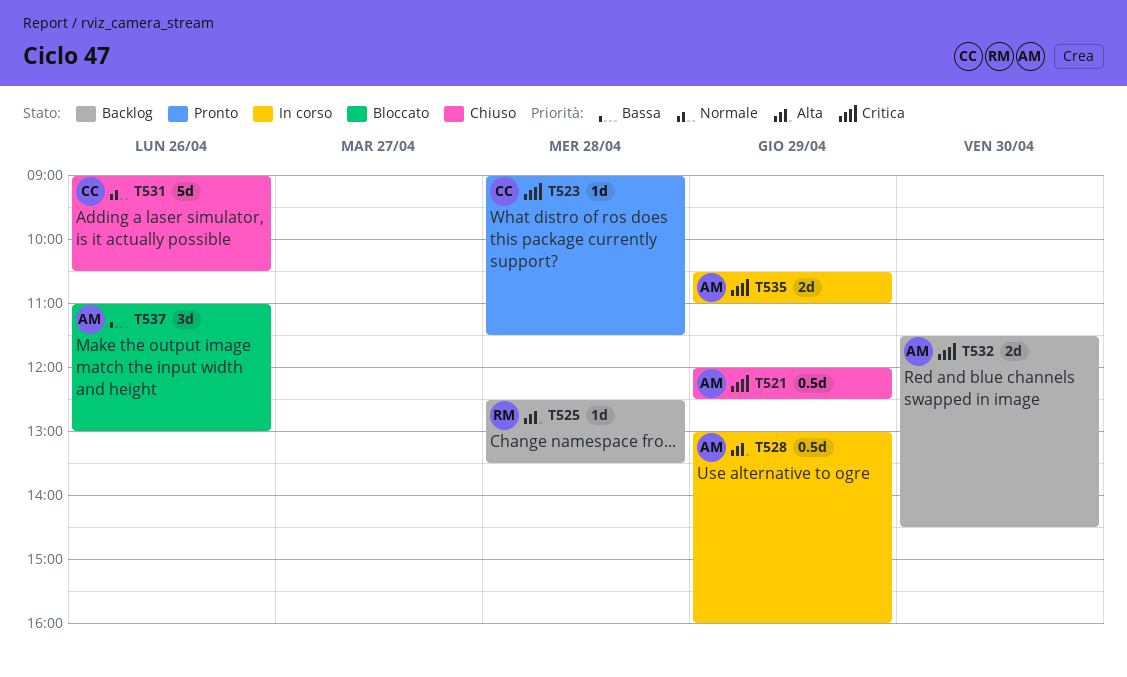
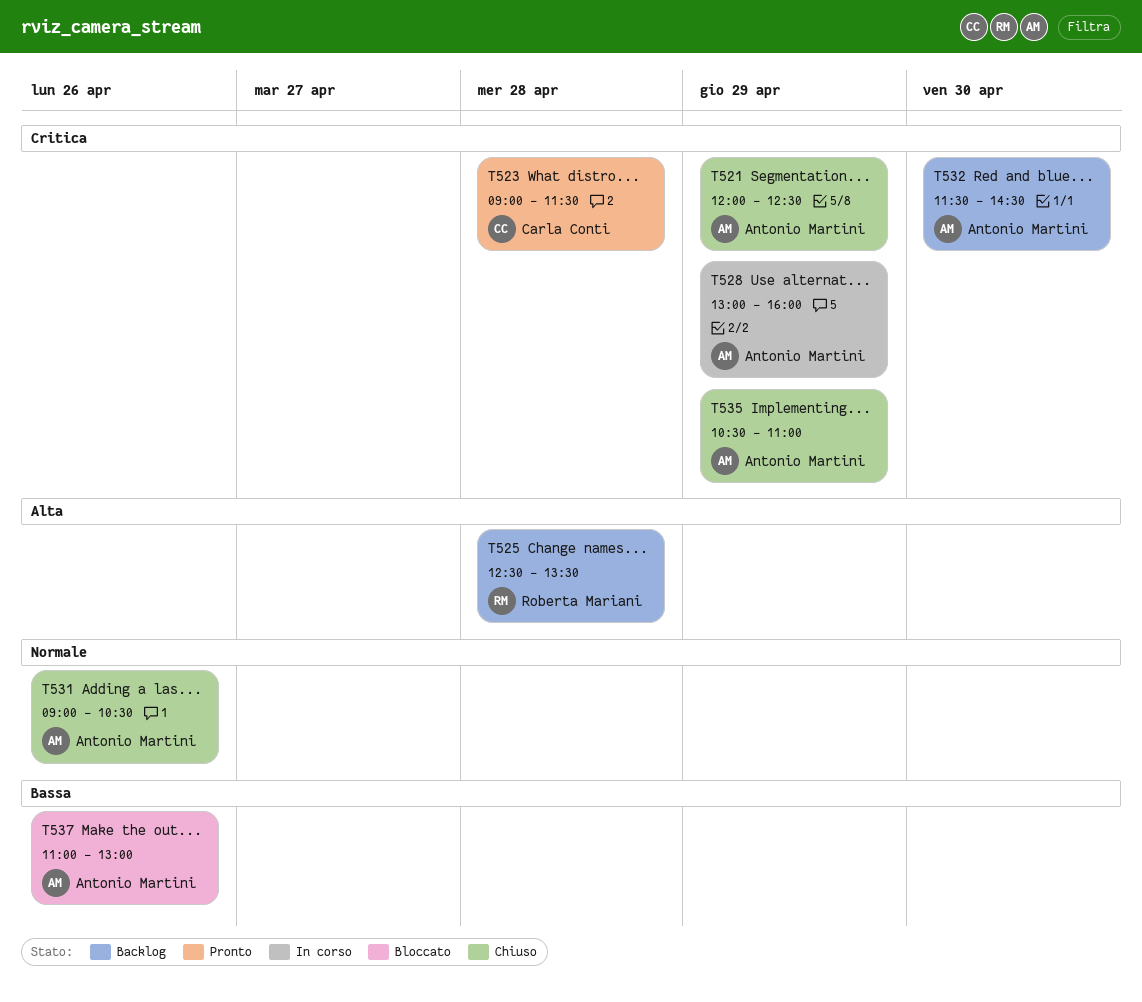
T528, priority: Alta -> Critica
T531, owner: Carla Conti -> Antonio Martini
T535, status: In corso -> Chiuso

